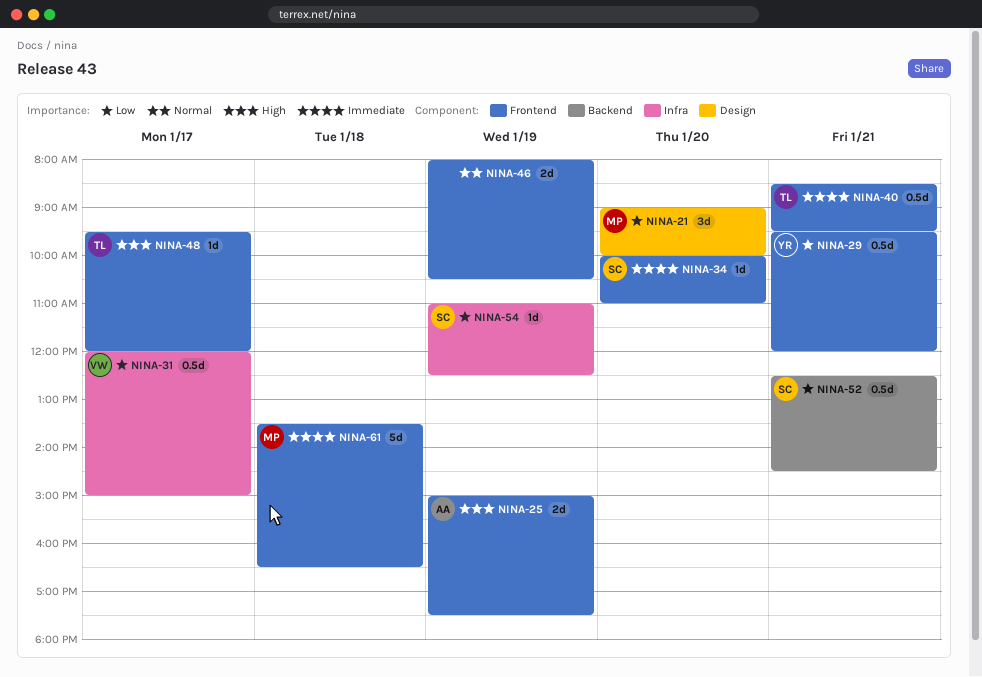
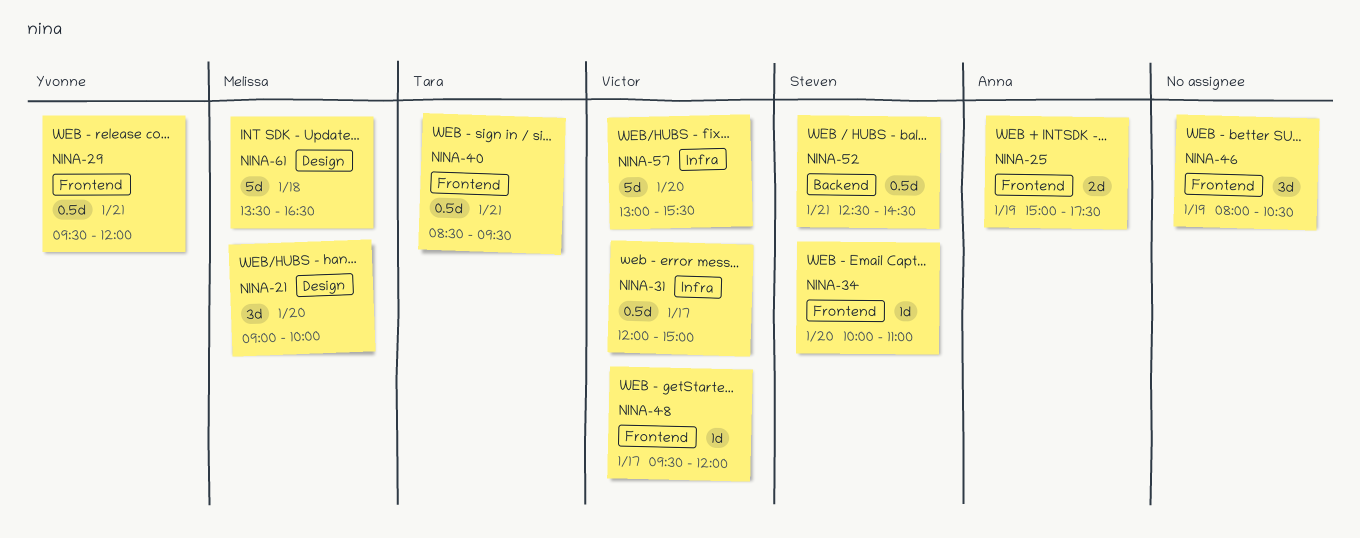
NINA-46, estimate: 2d -> 3d
NINA-48, owner: Tara -> Victor
NINA-54: present -> none
NINA-57: none -> present
NINA-61, label: Frontend -> Design

